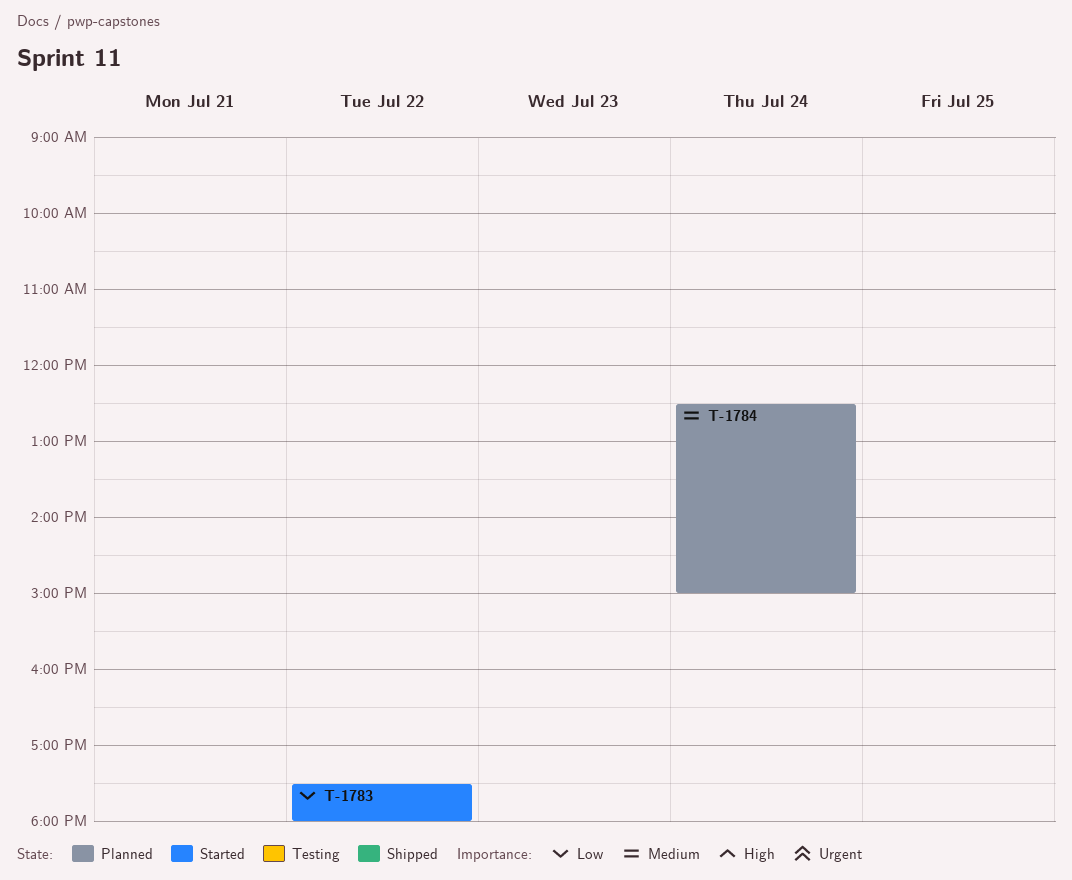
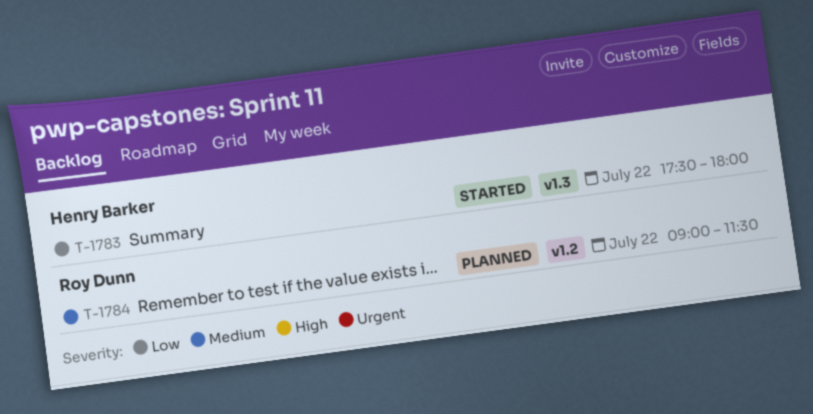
T-1784, day: Jul 24 -> Jul 22
T-1784, begins: 12:30 -> 09:00
T-1784, ends: 15:00 -> 11:30

